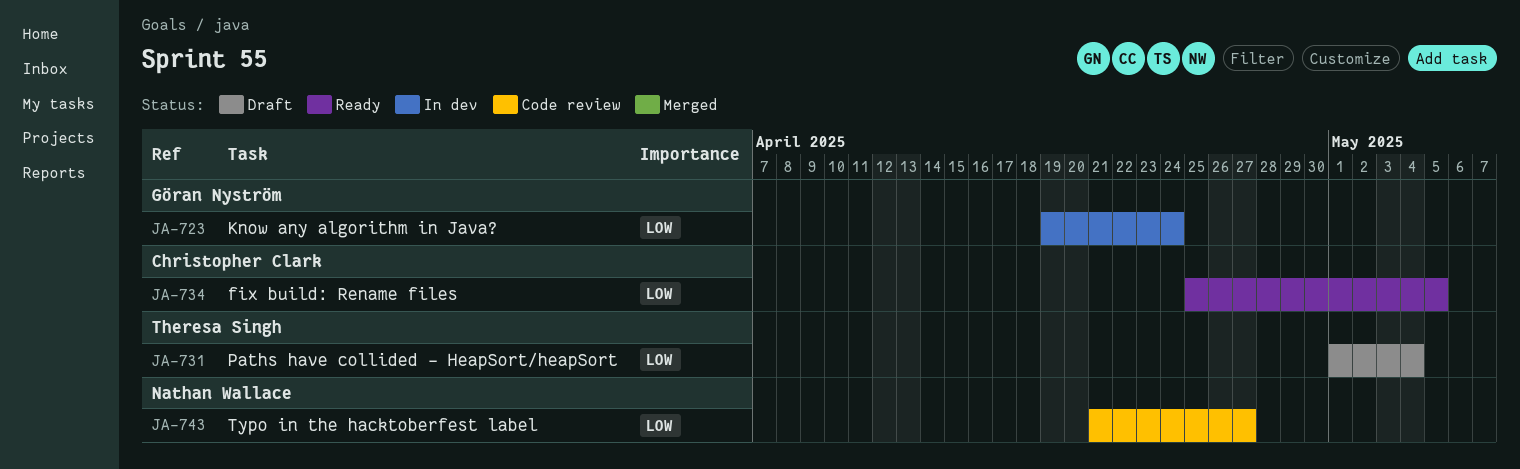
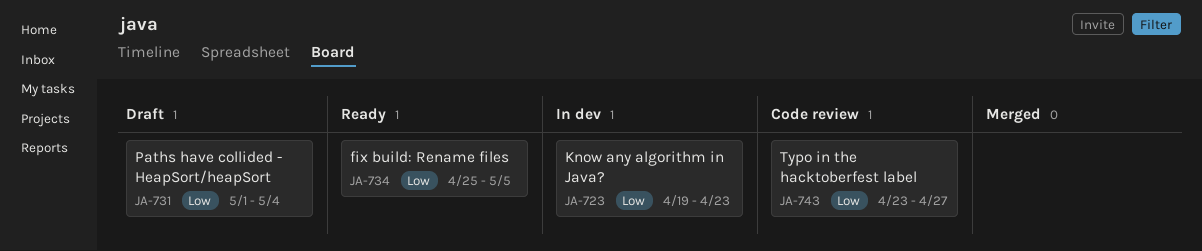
JA-723, due: Apr 24 -> Apr 23
JA-743, start: Apr 21 -> Apr 23

